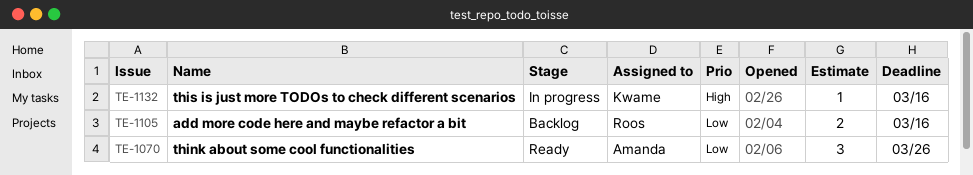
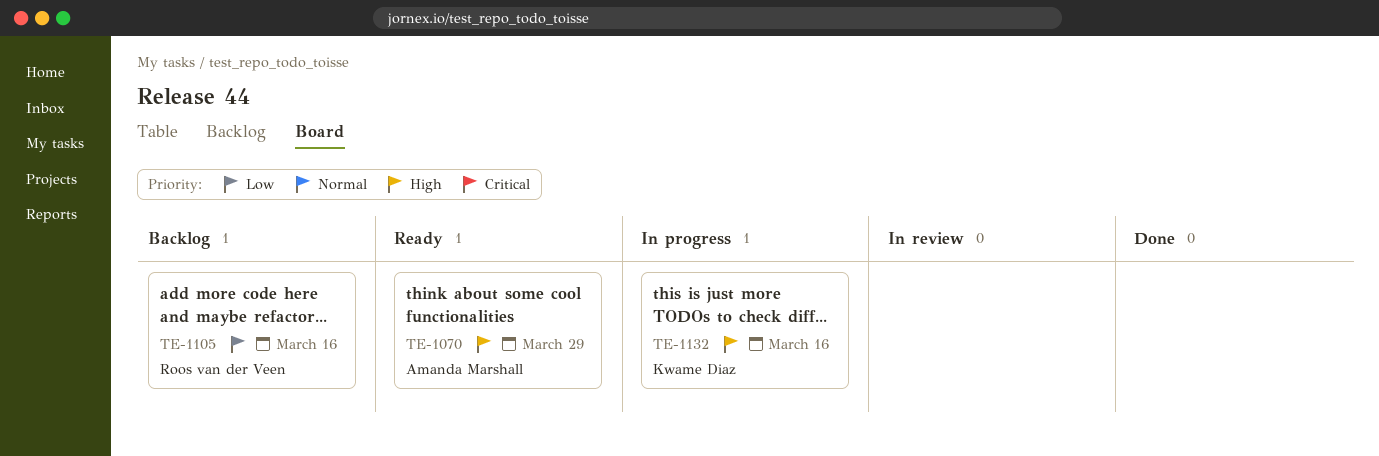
TE-1070, priority: Low -> High
TE-1070, due: Mar 26 -> Mar 29

